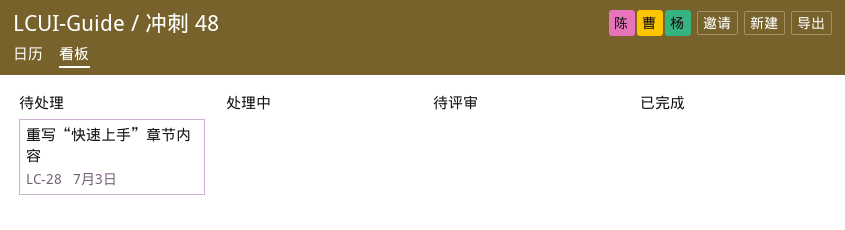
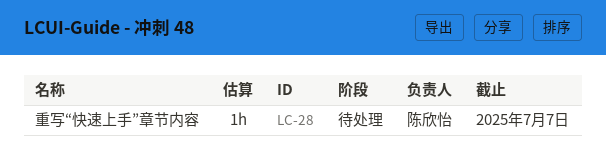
LC-28, due: Jul 3 -> Jul 7

